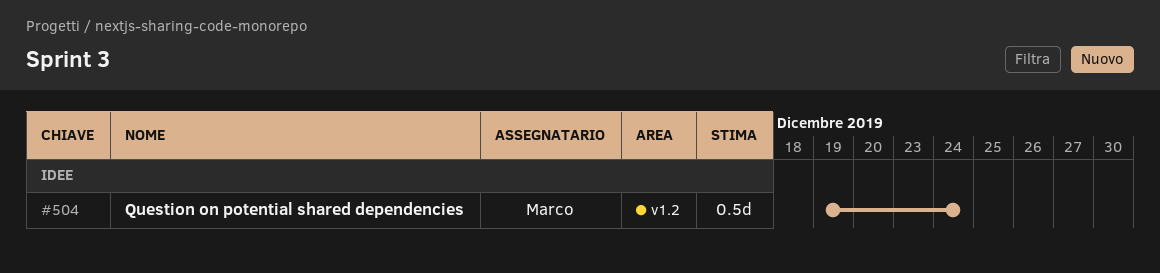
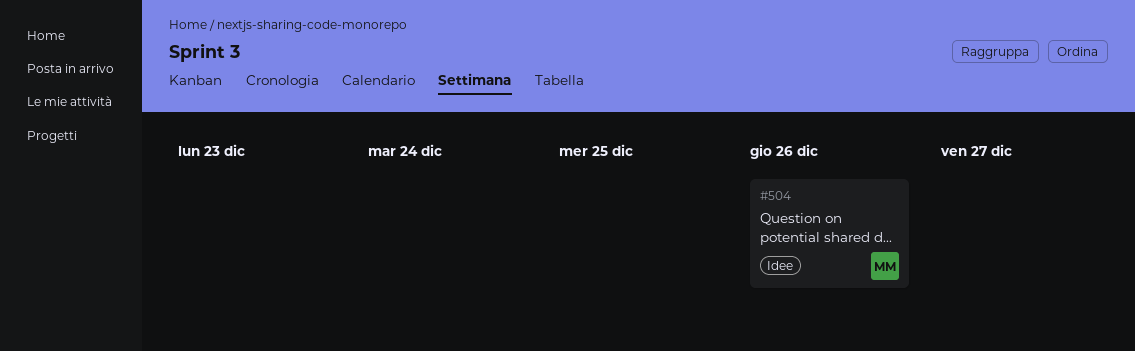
#504, due: Dec 24 -> Dec 26

